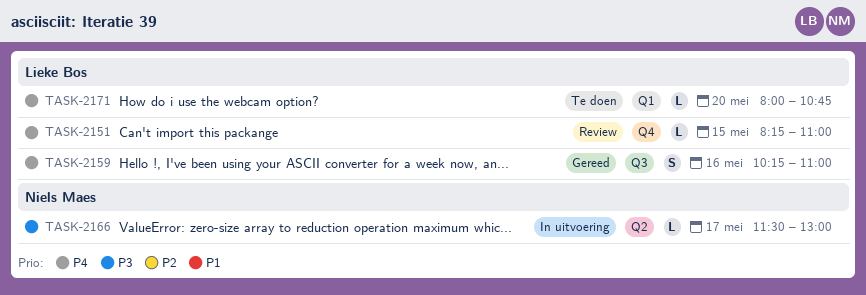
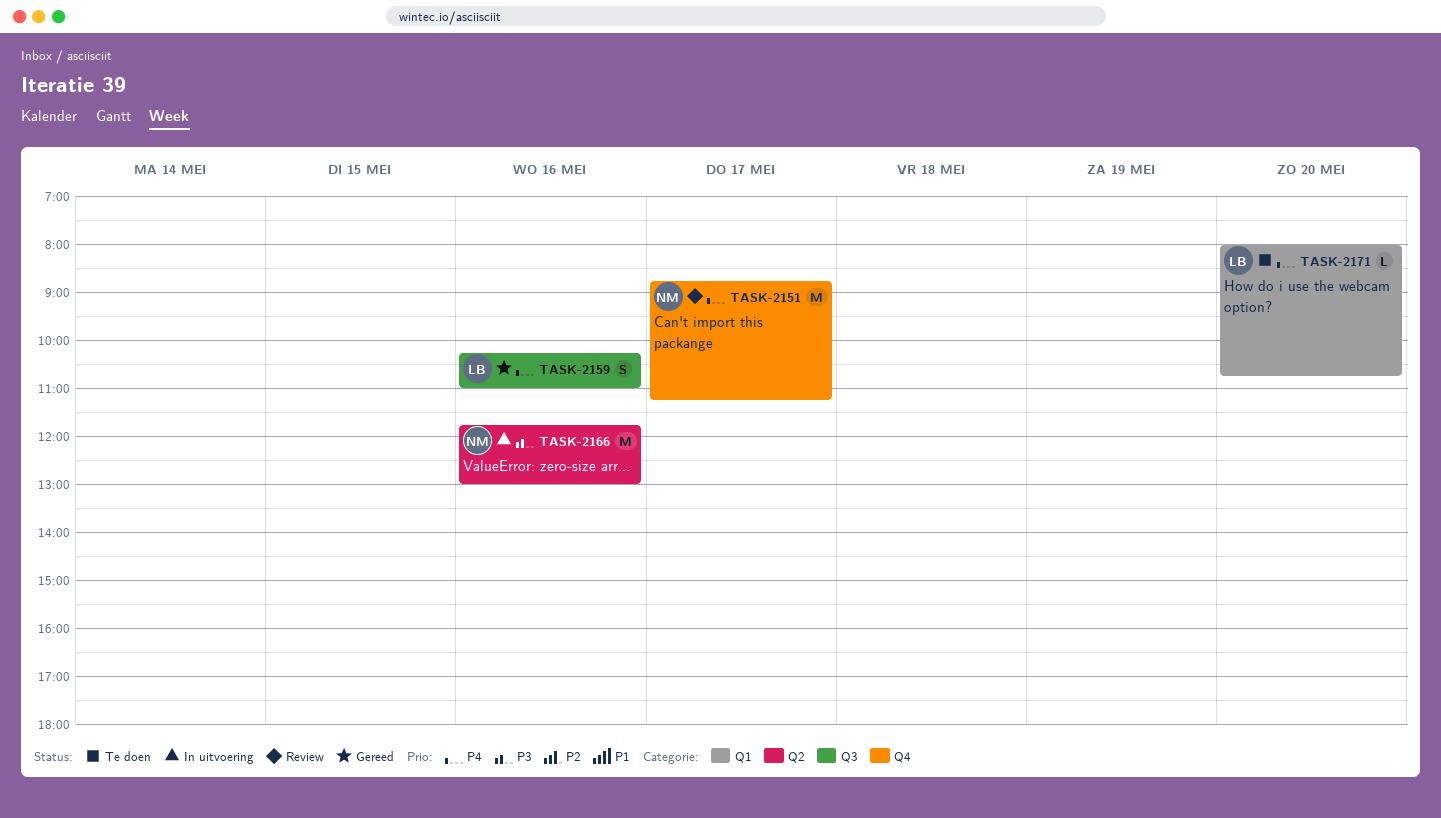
TASK-2151, owner: Lieke Bos -> Niels Maes
TASK-2151, estimate: L -> M
TASK-2151, day: May 15 -> May 17
TASK-2151, begins: 08:15 -> 08:45
TASK-2151, ends: 11:00 -> 11:15
TASK-2166, estimate: L -> M
TASK-2166, day: May 17 -> May 16
TASK-2166, begins: 11:30 -> 11:45

